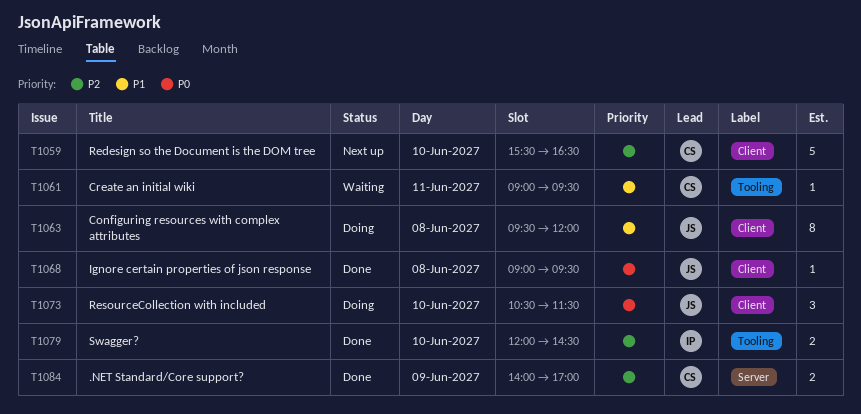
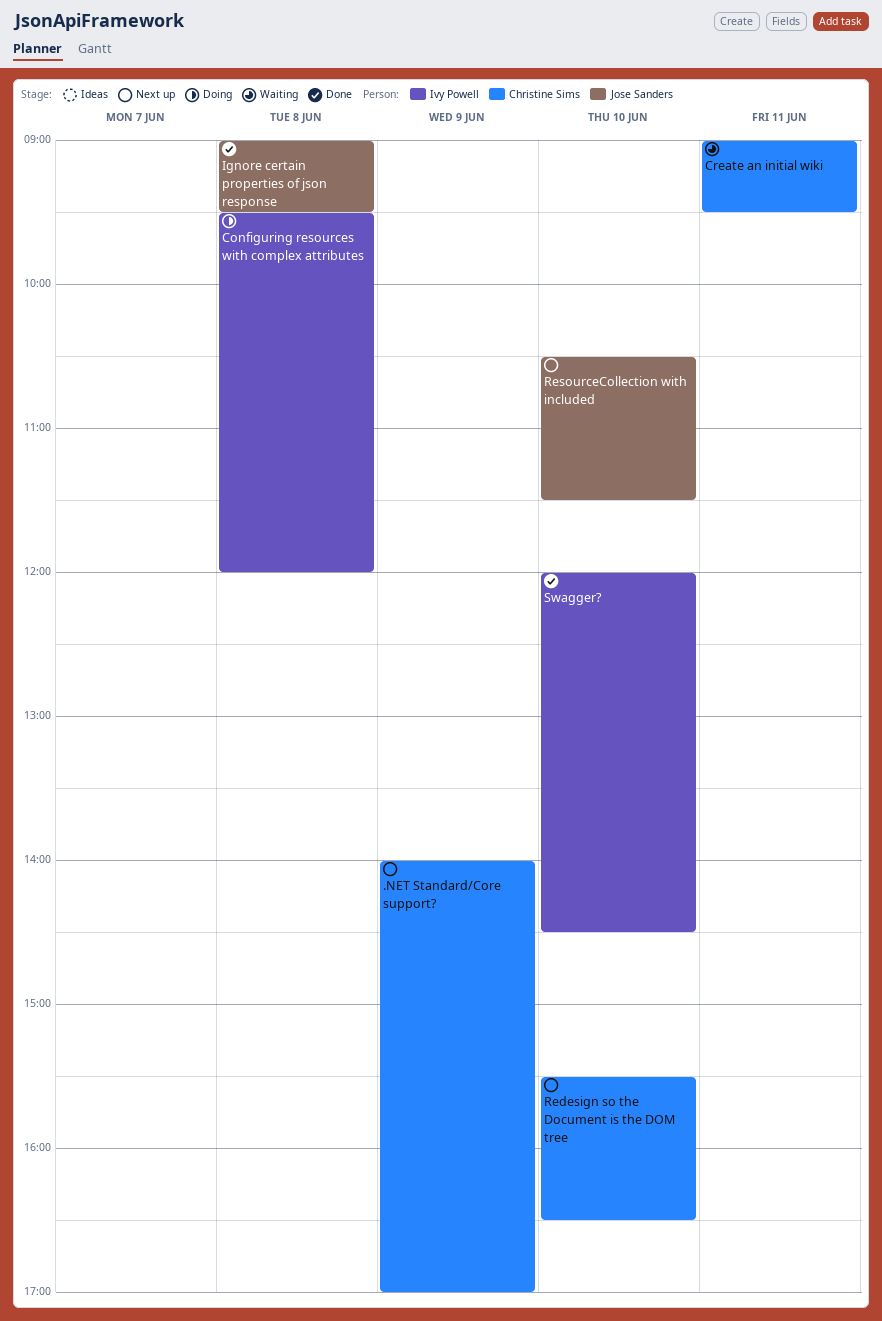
.NET Standard/Core support?, status: Done -> Next up
Configuring resources with complex attributes, owner: Jose Sanders -> Ivy Powell
ResourceCollection with included, status: Doing -> Next up

